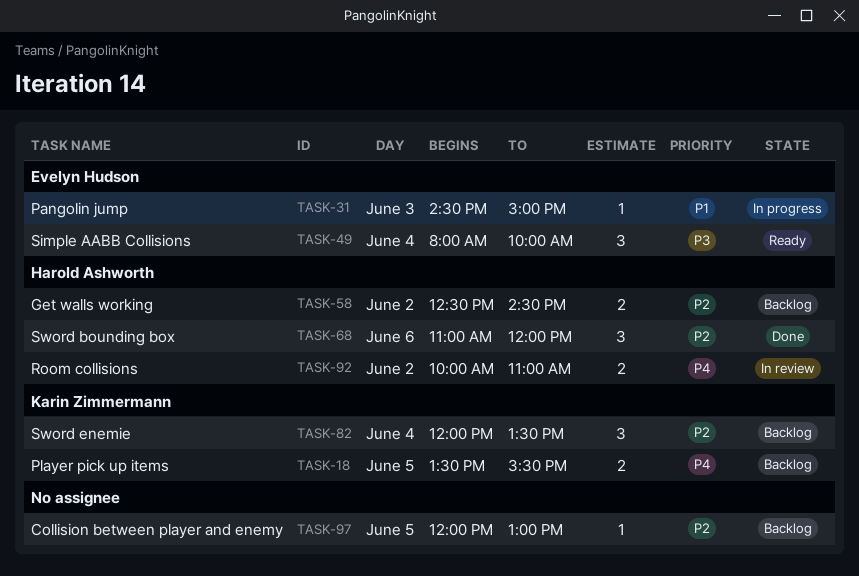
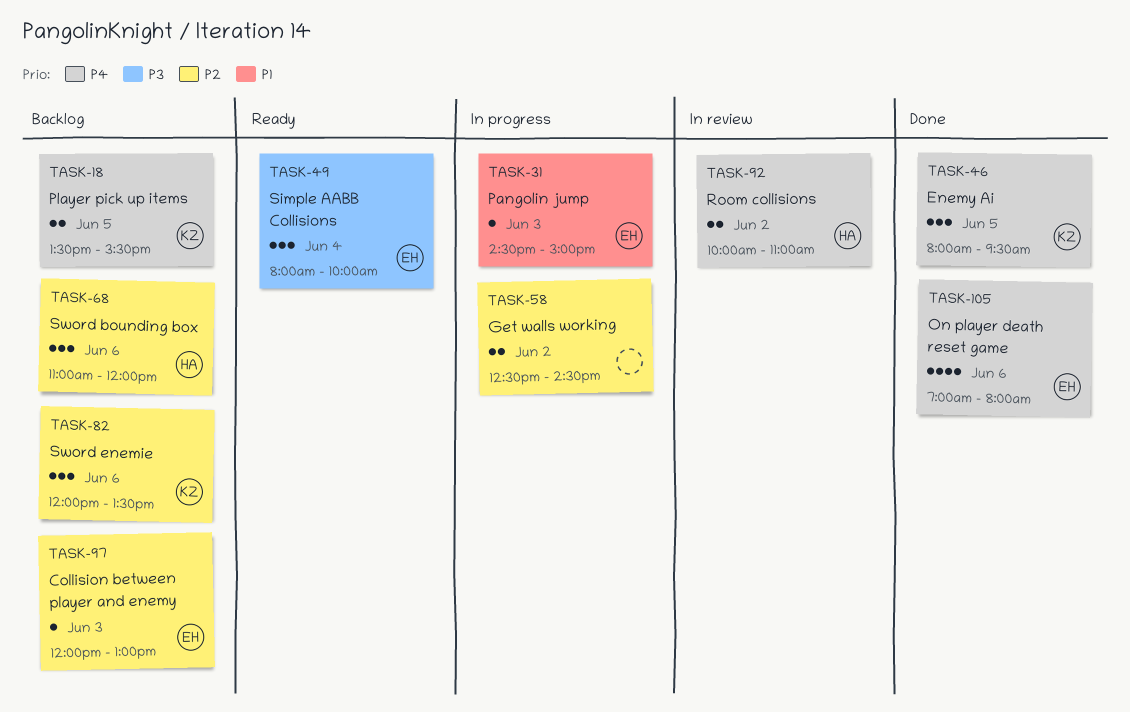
TASK-46: none -> present
TASK-58, status: Backlog -> In progress
TASK-58, owner: Harold Ashworth -> none
TASK-68, status: Done -> Backlog
TASK-82, day: Jun 4 -> Jun 6
TASK-97, owner: none -> Evelyn Hudson
TASK-97, day: Jun 5 -> Jun 3
TASK-105: none -> present

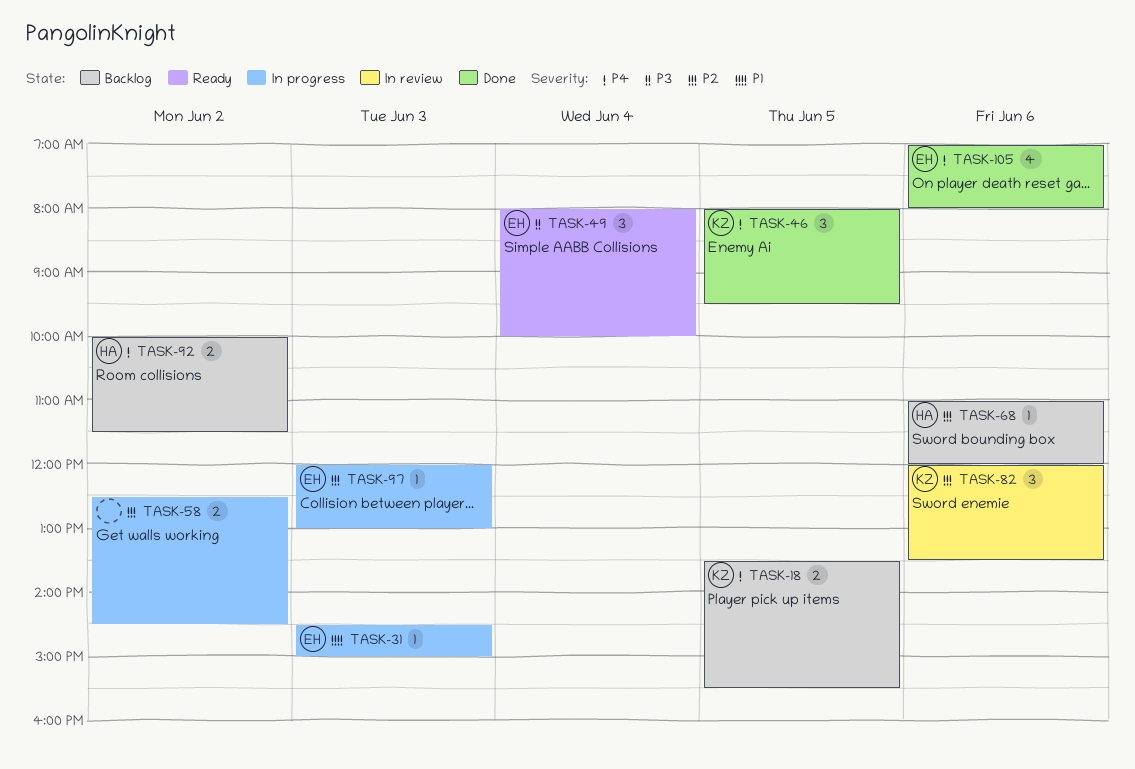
TASK-68, estimate: 3 -> 1
TASK-82, status: Backlog -> In review
TASK-92, status: In review -> Backlog
TASK-92, ends: 11:00 -> 11:30
TASK-97, status: Backlog -> In progress

